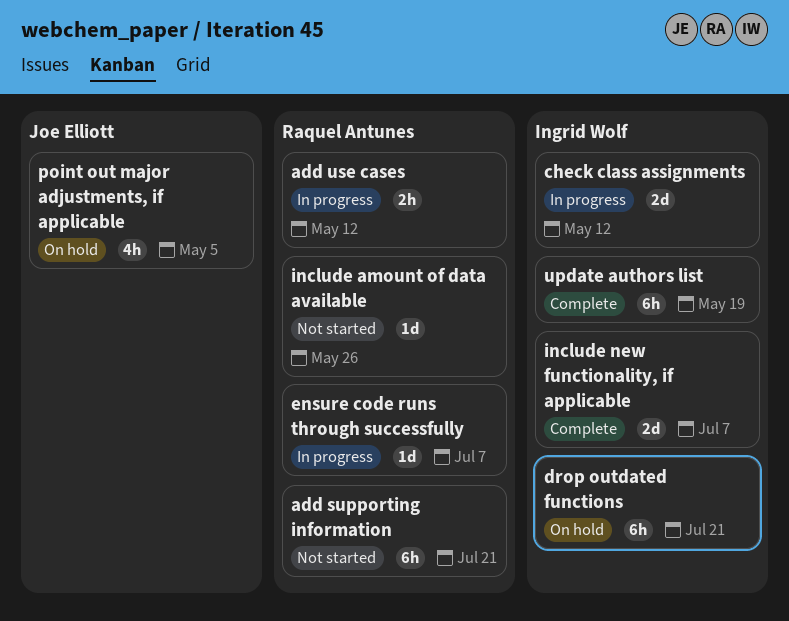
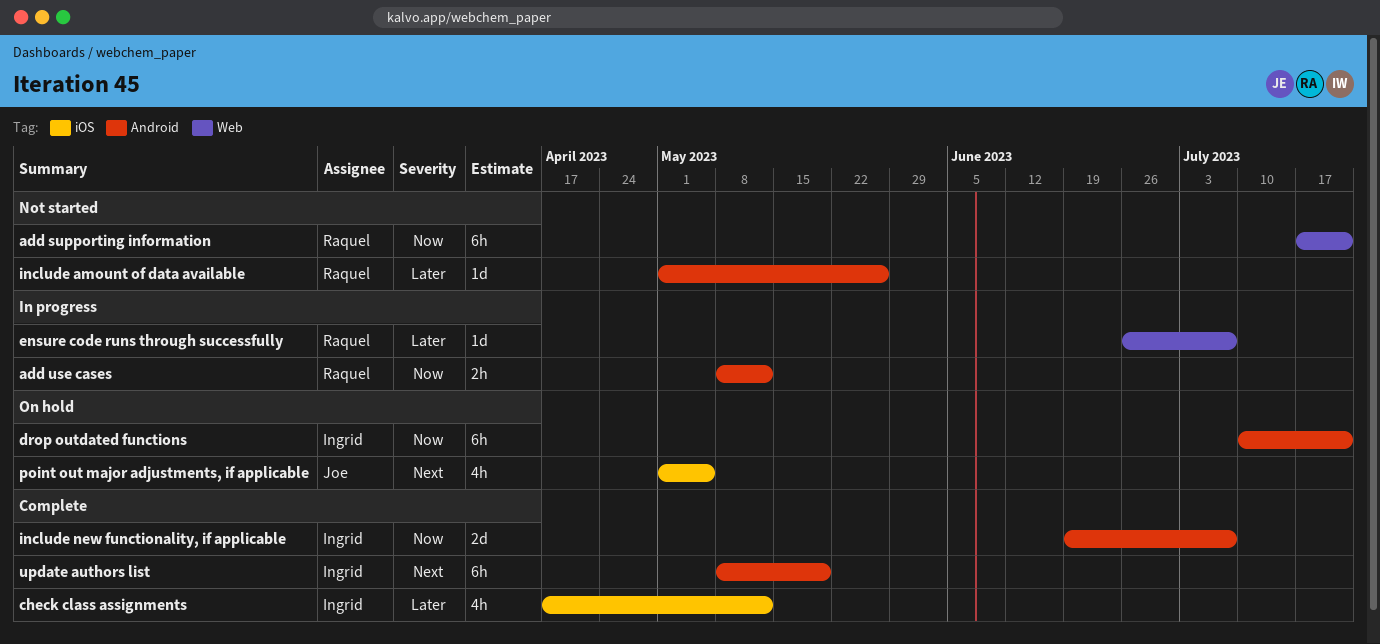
check class assignments, status: In progress -> Complete
check class assignments, estimate: 2d -> 4h

